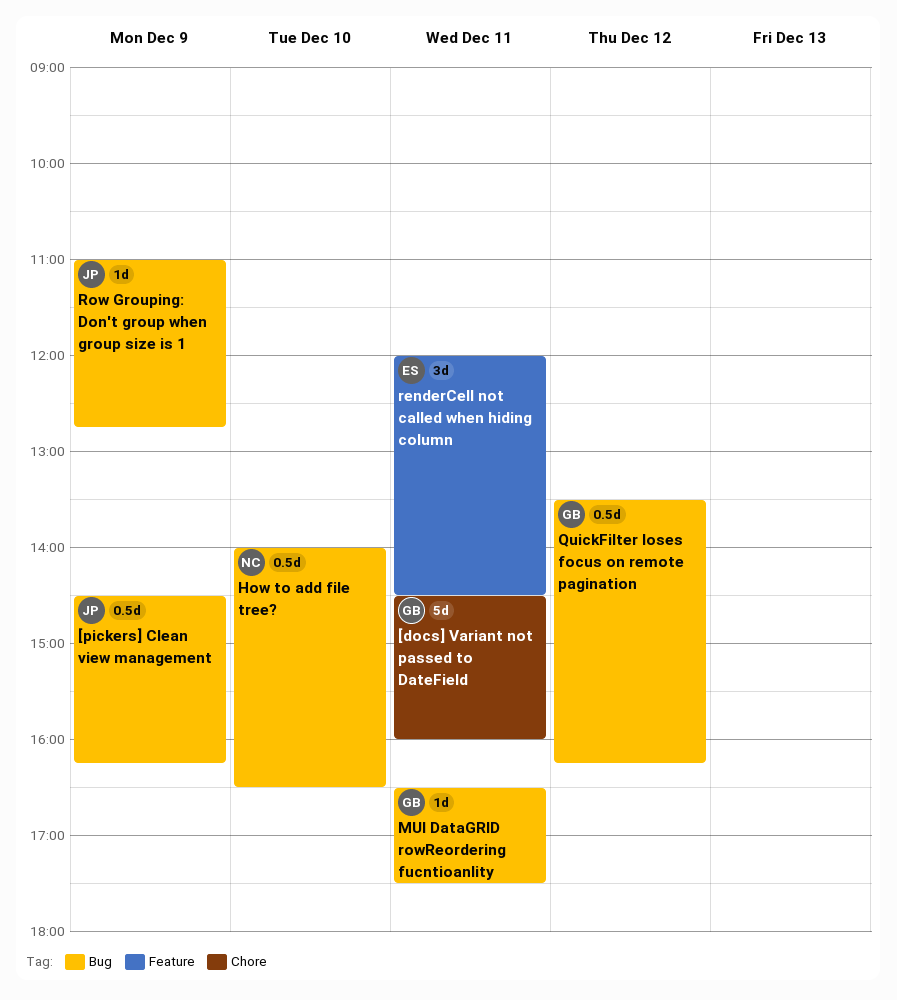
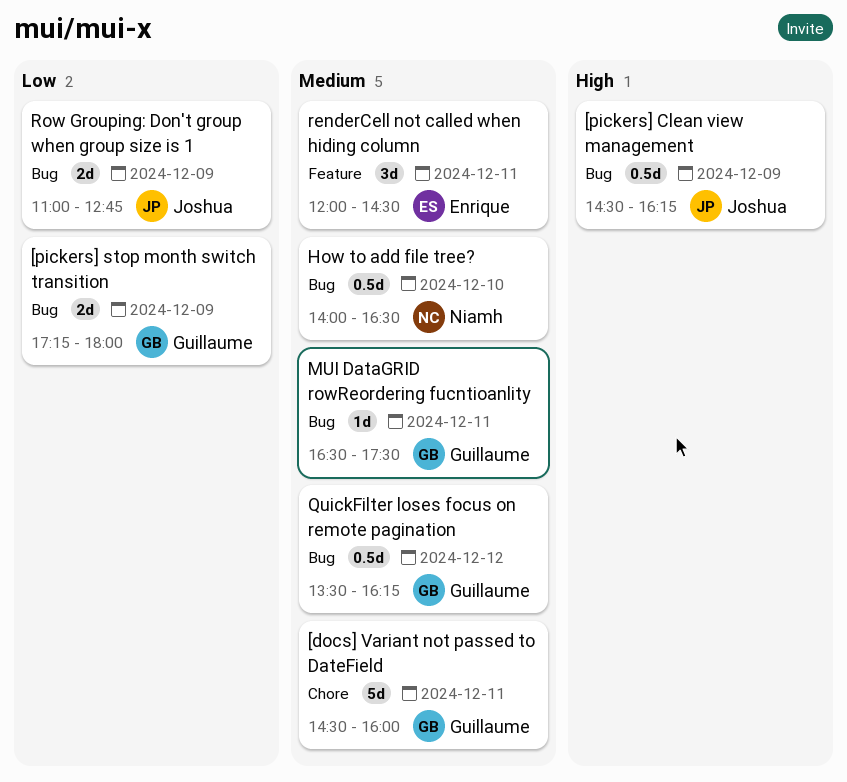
[pickers] stop month switch transition: none -> present
Row Grouping: Don't group when group size is 1, estimate: 1d -> 2d

